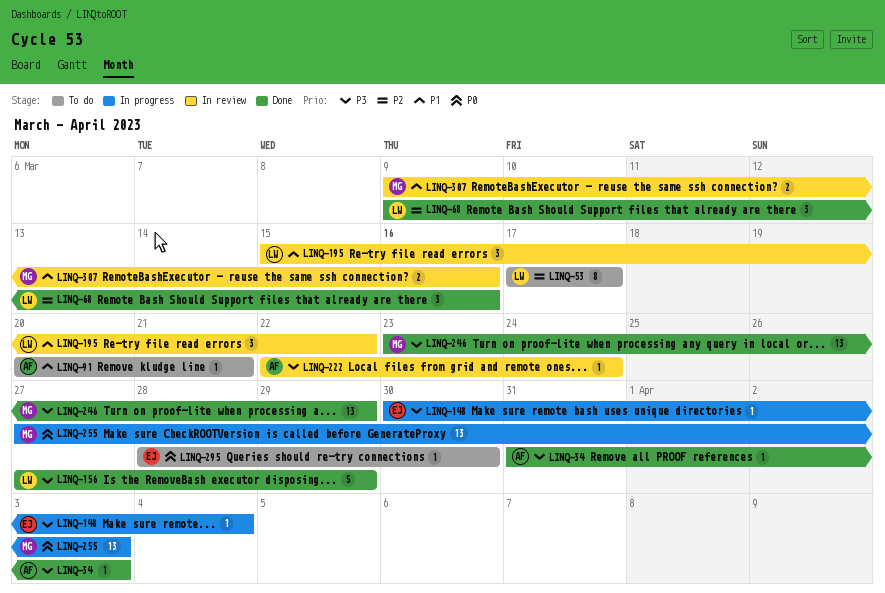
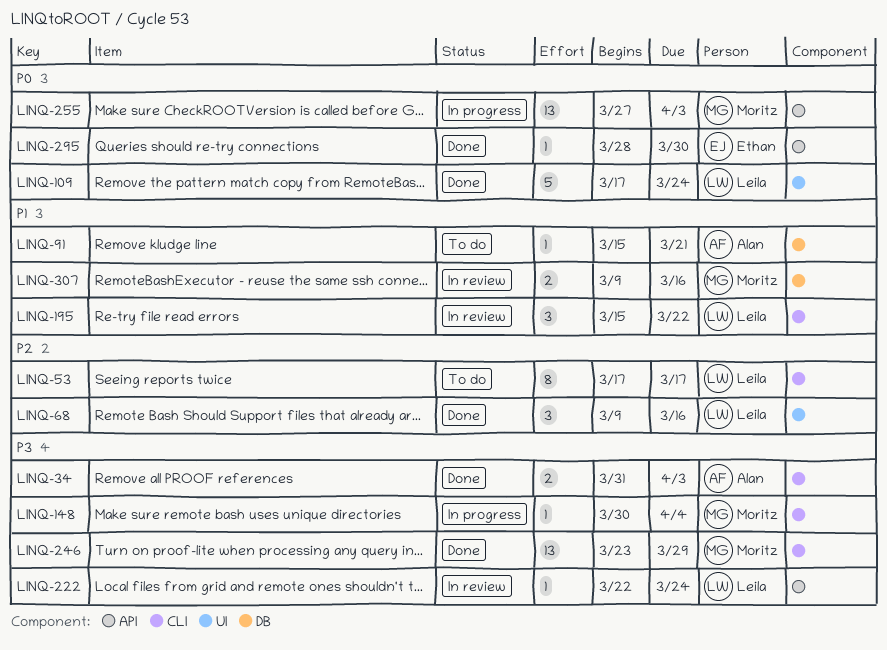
LINQ-34, estimate: 1 -> 2
LINQ-91, start: Mar 20 -> Mar 15
LINQ-109: none -> present
LINQ-148, owner: Ethan -> Moritz
LINQ-156: present -> none
LINQ-222, owner: Alan -> Leila
LINQ-295, status: To do -> Done

